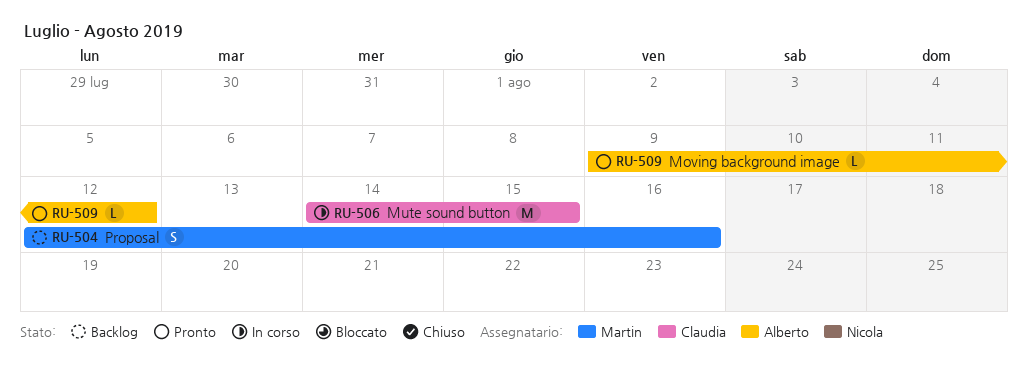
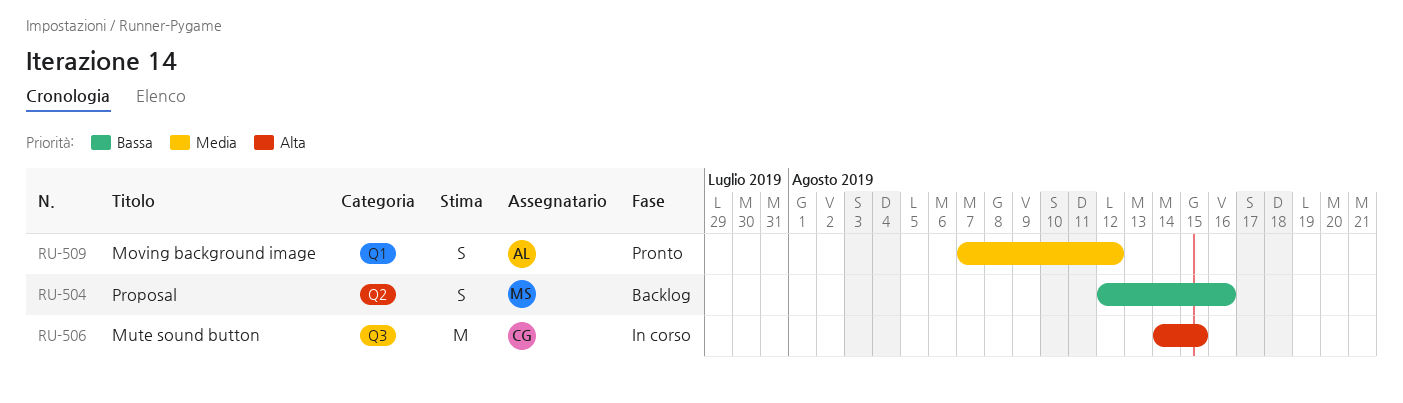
RU-509, estimate: L -> S
RU-509, start: Aug 9 -> Aug 7

